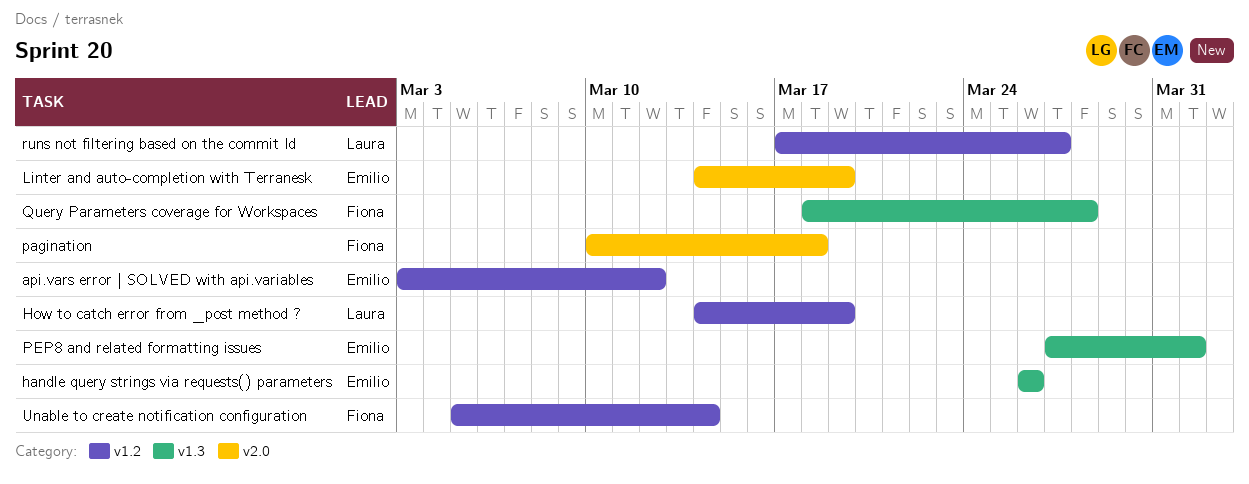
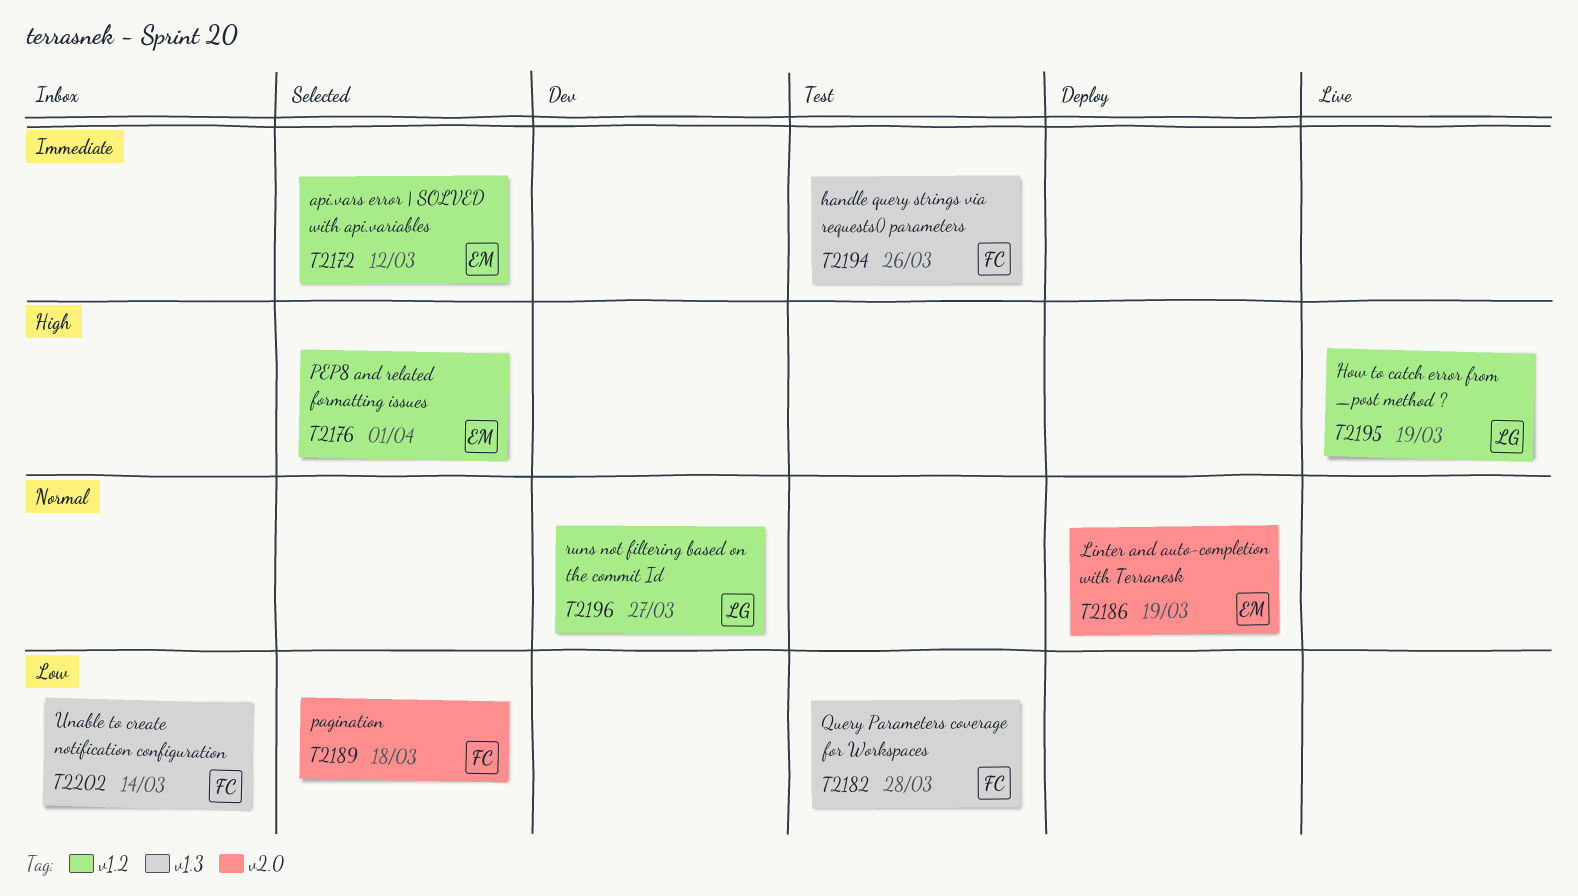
handle query strings via requests() parameters, owner: Emilio -> Fiona
PEP8 and related formatting issues, label: v1.3 -> v1.2
Unable to create notification configuration, label: v1.2 -> v1.3

